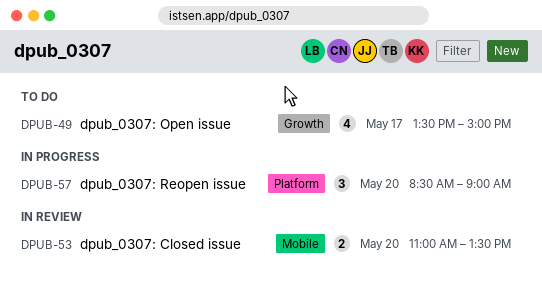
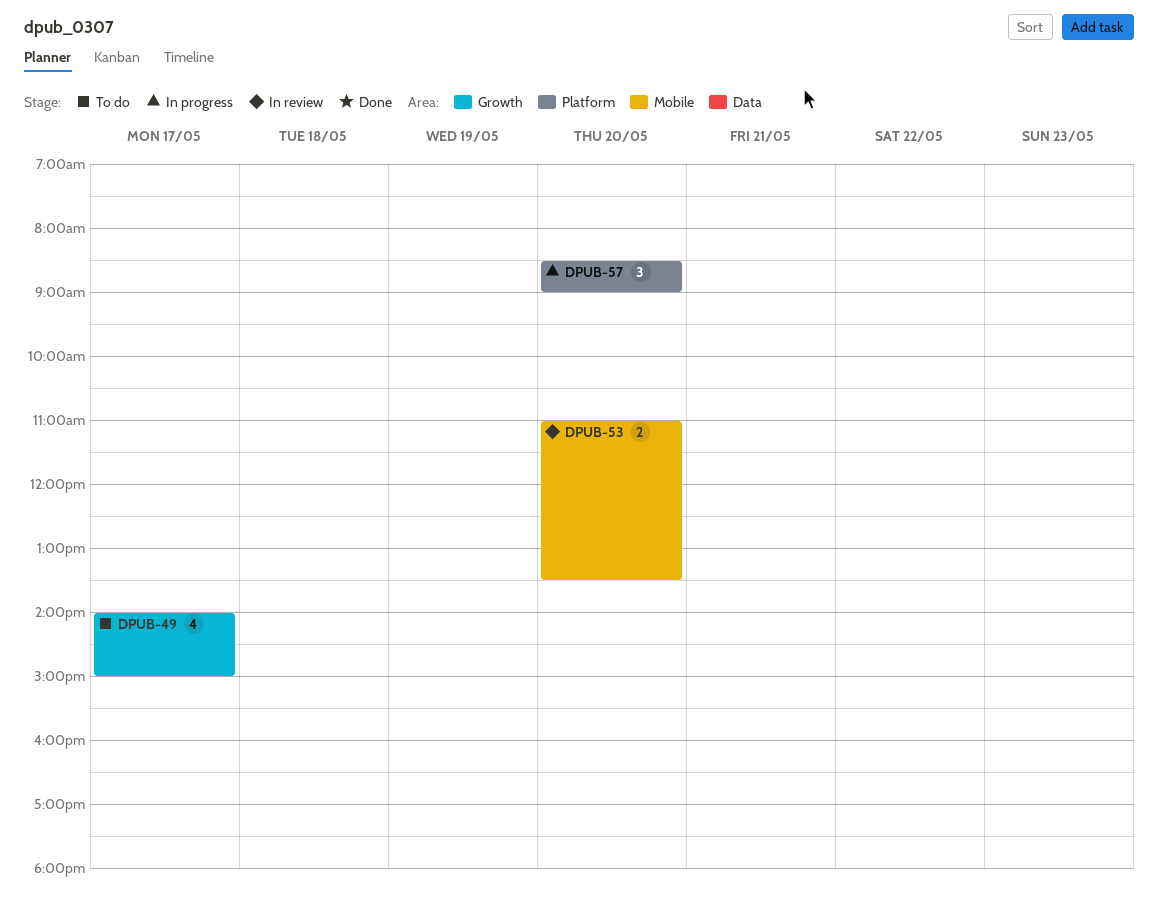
DPUB-49, begins: 13:30 -> 14:00

